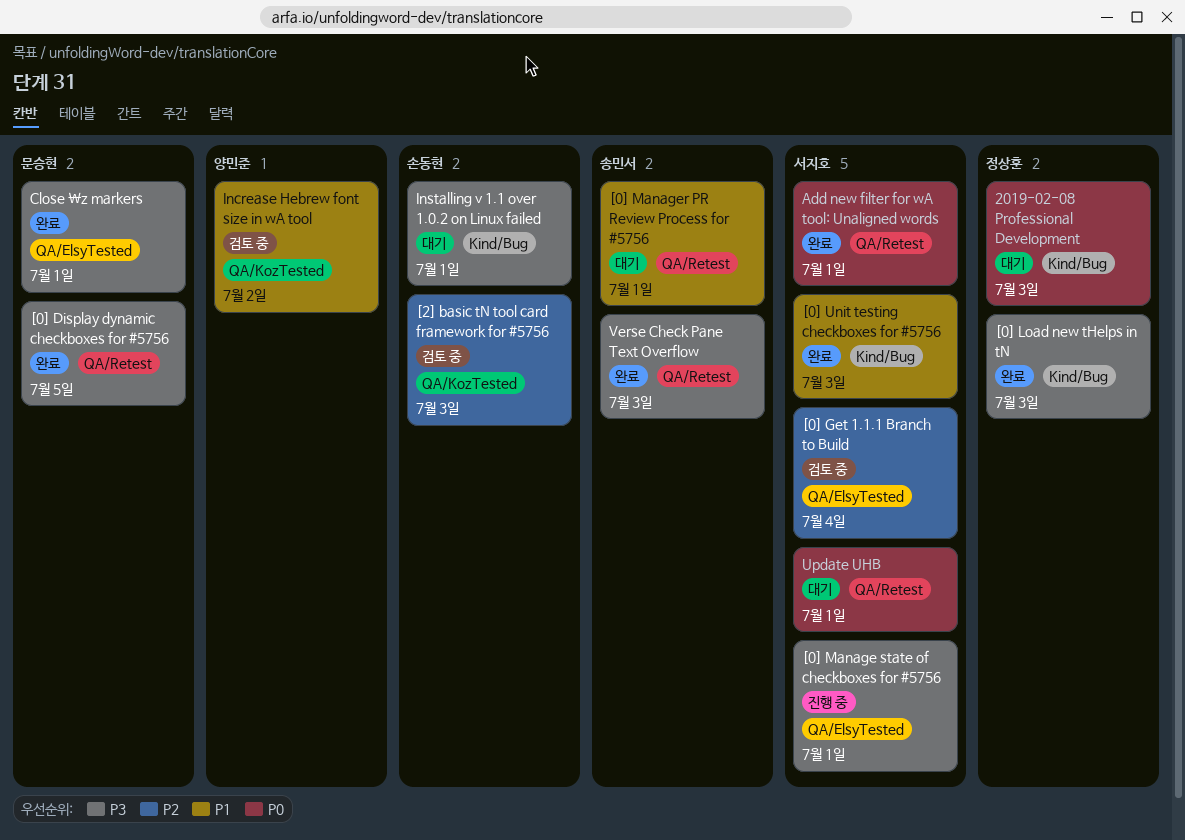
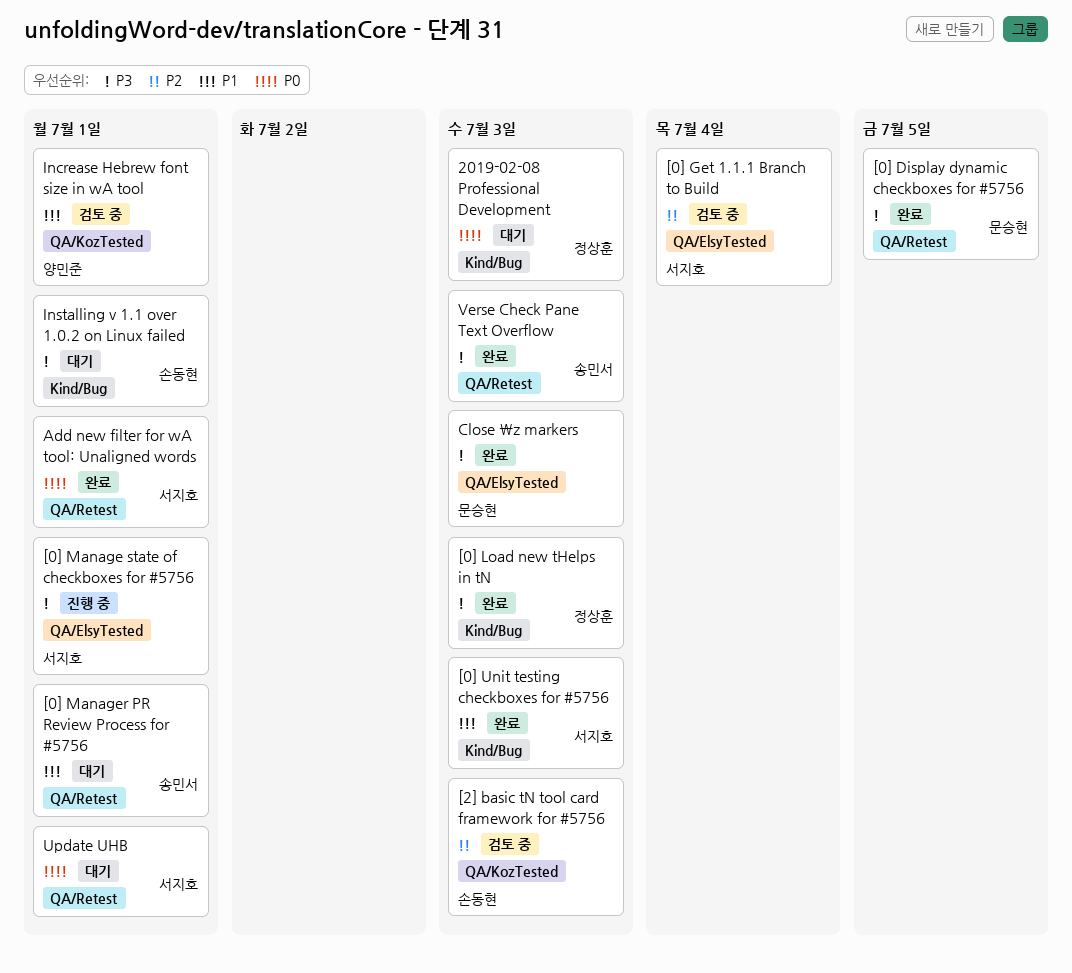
Close \z markers, due: Jul 1 -> Jul 3
Increase Hebrew font size in wA tool, due: Jul 2 -> Jul 1

